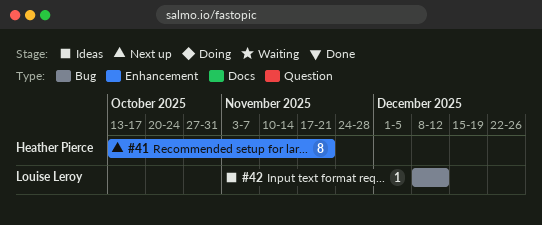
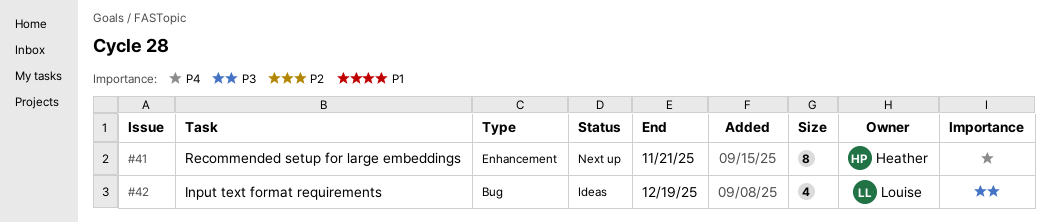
#42, estimate: 1 -> 4
#42, due: Dec 12 -> Dec 19

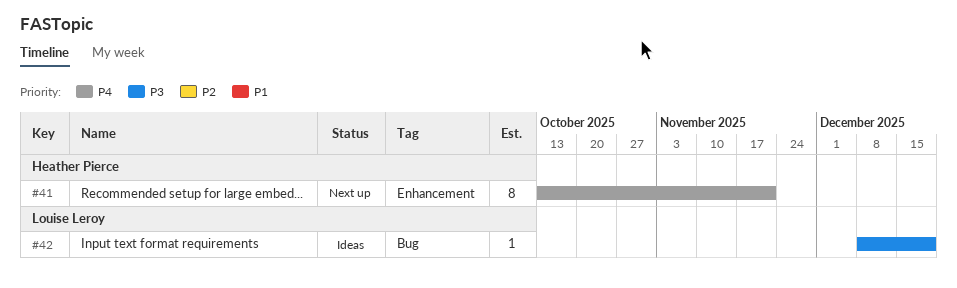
#42, estimate: 4 -> 1

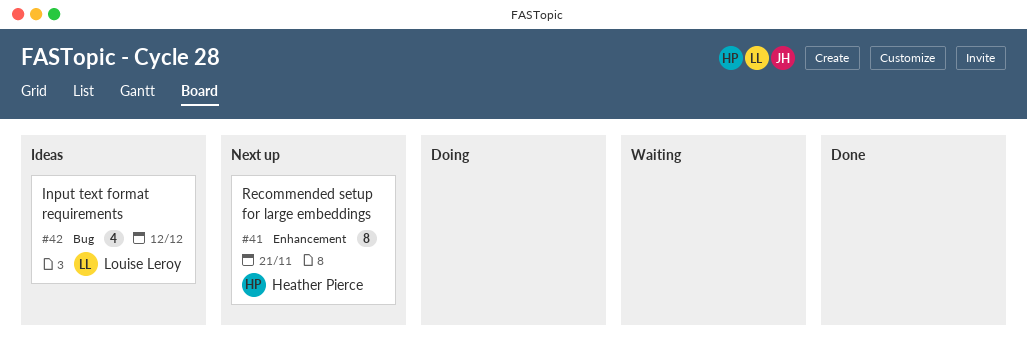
#42, estimate: 1 -> 4
#42, due: Dec 19 -> Dec 12

